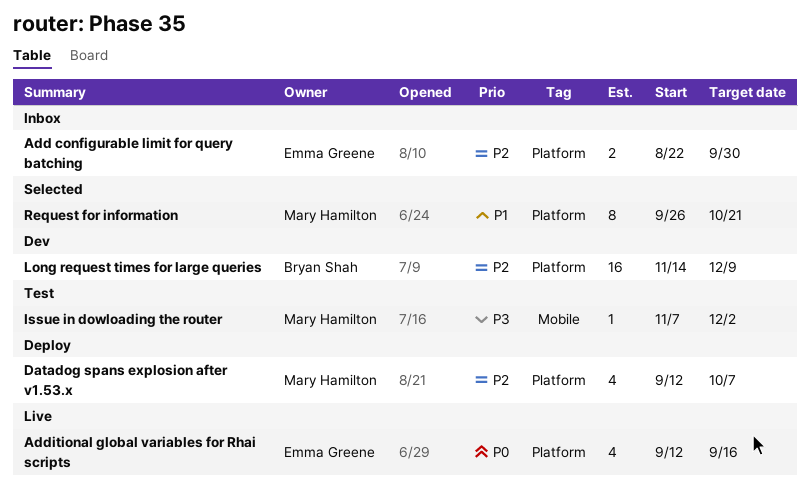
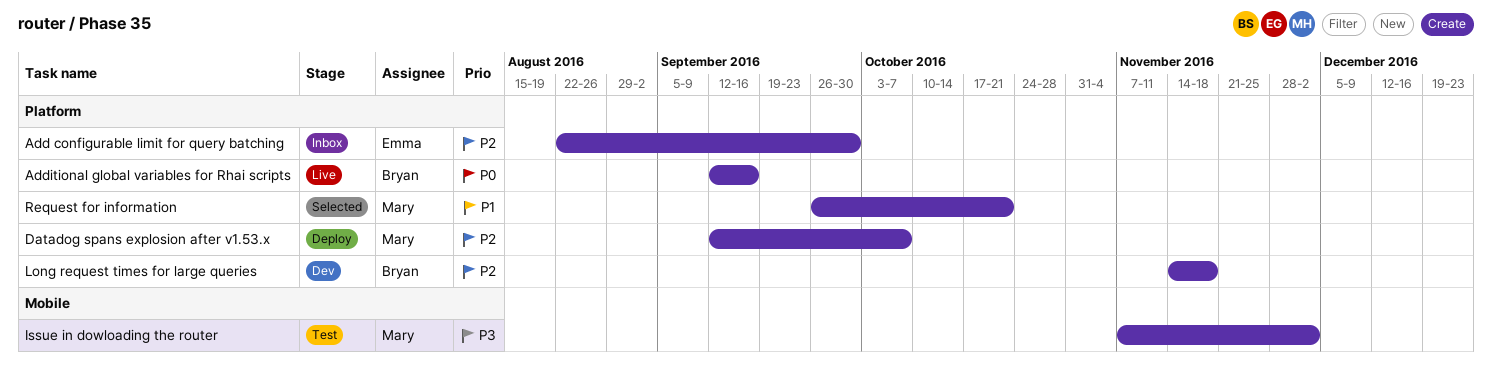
Additional global variables for Rhai scripts, owner: Emma Greene -> Bryan Shah
Long request times for large queries, due: Dec 9 -> Nov 18

